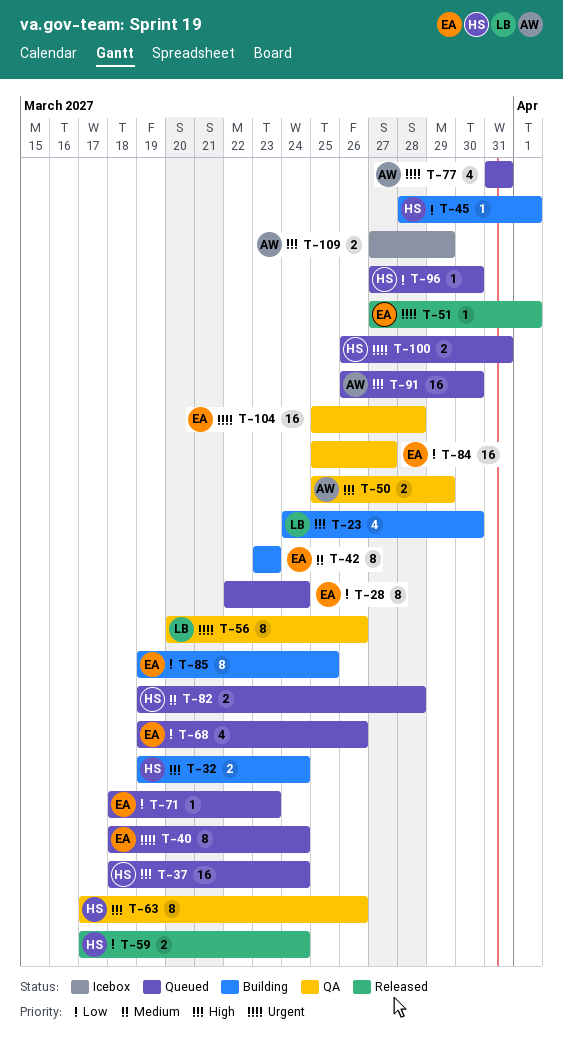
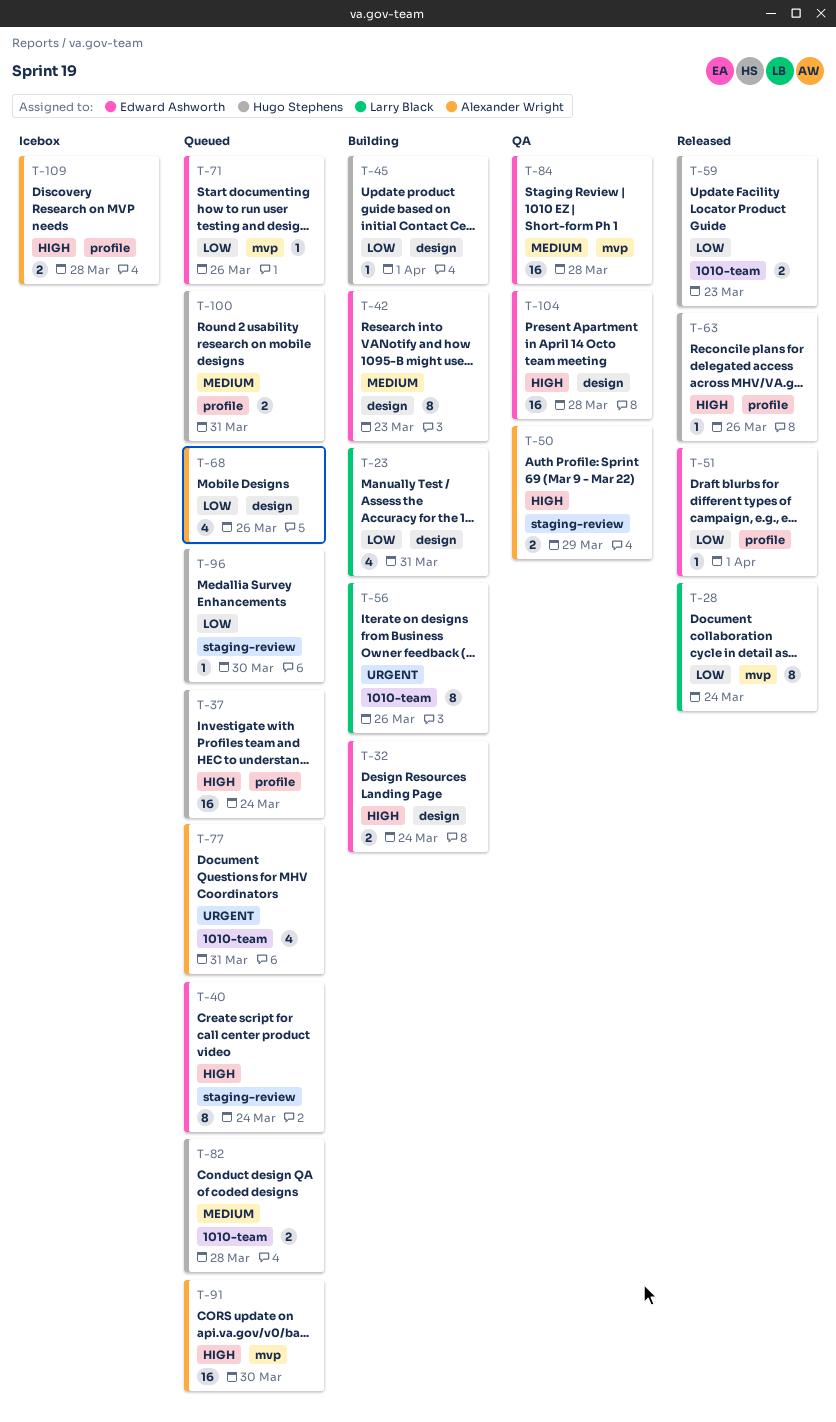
T-23, priority: High -> Low
T-23, due: Mar 30 -> Mar 31
T-28, status: Queued -> Released
T-28, owner: Edward Ashworth -> Larry Black
T-32, owner: Hugo Stephens -> Edward Ashworth
T-40, priority: Urgent -> High
T-51, priority: Urgent -> Low
T-56, status: QA -> Building
T-59, due: Mar 24 -> Mar 23
T-63, status: QA -> Released
T-63, estimate: 8 -> 1
T-68, owner: Edward Ashworth -> Alexander Wright
T-71, due: Mar 23 -> Mar 26
T-84, priority: Low -> Medium
T-84, due: Mar 27 -> Mar 28
T-85: present -> none
T-100, priority: Urgent -> Medium
T-104, priority: Urgent -> High
T-109, due: Mar 29 -> Mar 28

